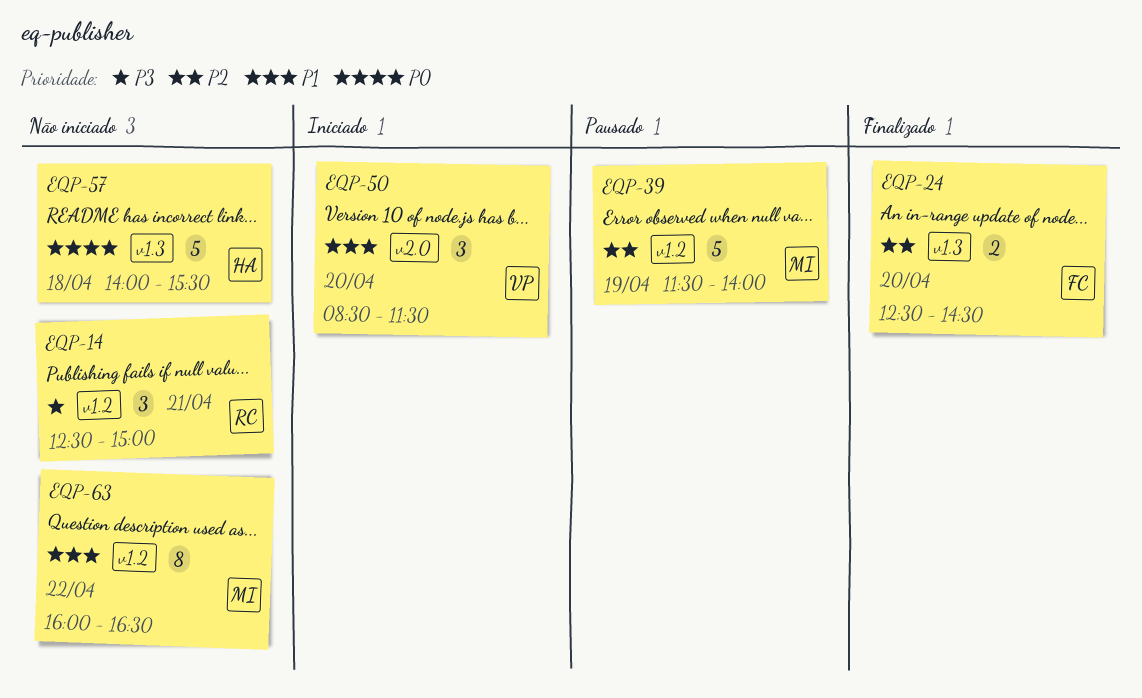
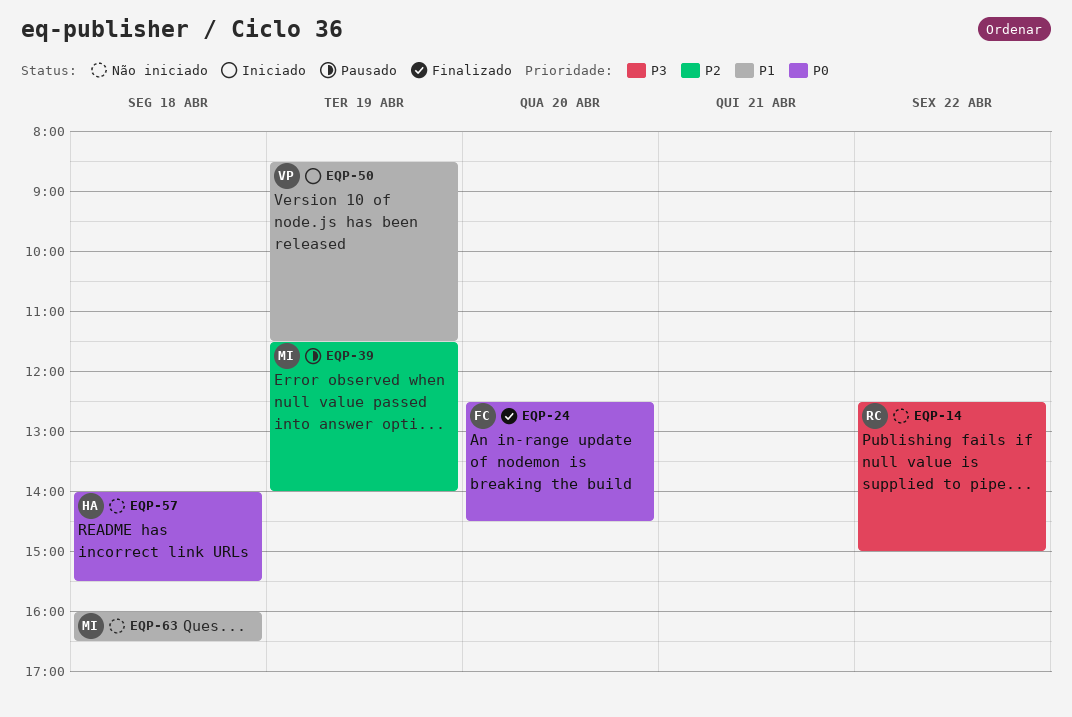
EQP-14, day: Apr 21 -> Apr 22
EQP-24, priority: P2 -> P0
EQP-50, day: Apr 20 -> Apr 19
EQP-63, day: Apr 22 -> Apr 18

